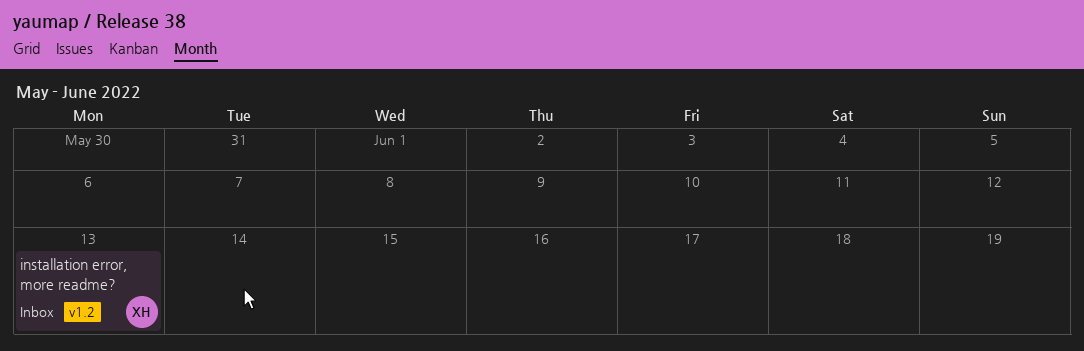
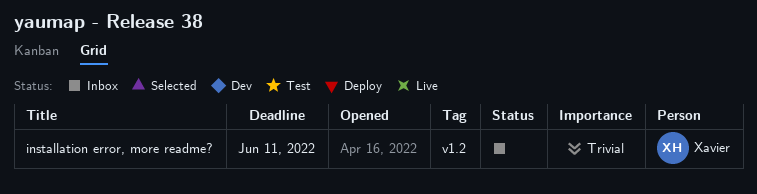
installation error, more readme?, due: Jun 13 -> Jun 11

